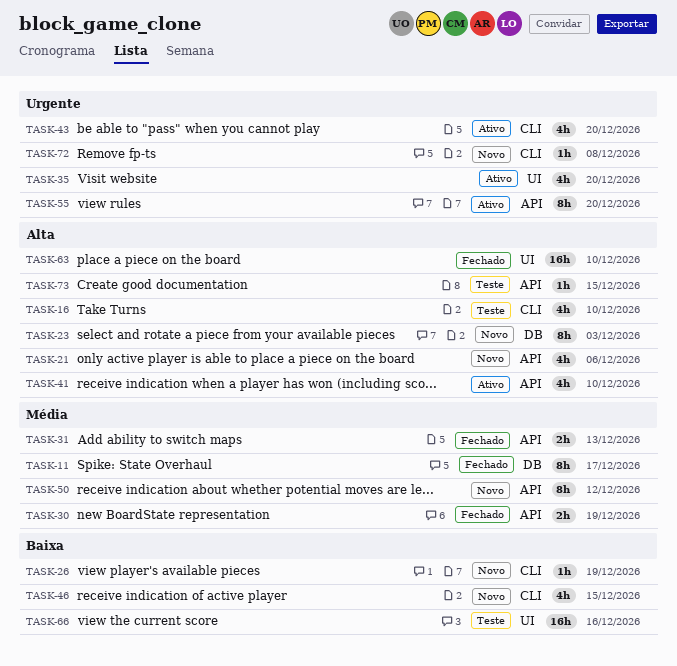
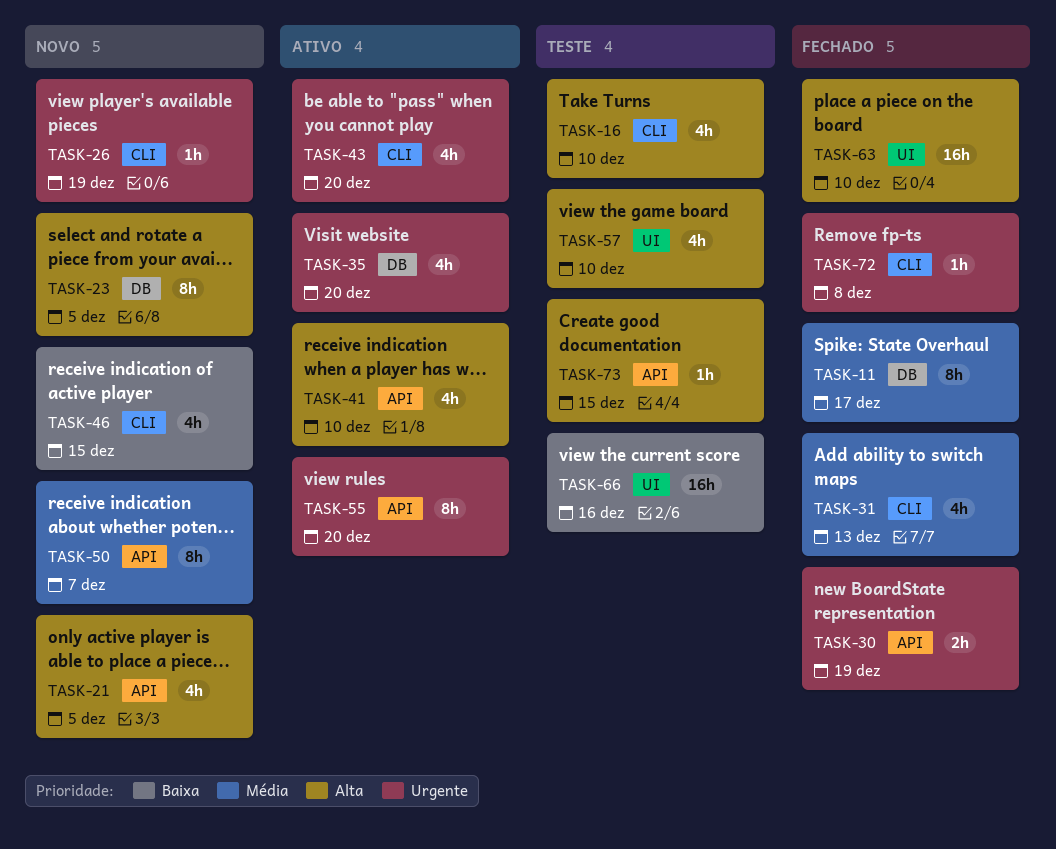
TASK-21, due: Dec 6 -> Dec 5
TASK-23, due: Dec 3 -> Dec 5
TASK-26, priority: Baixa -> Urgente
TASK-30, priority: Média -> Urgente
TASK-31, label: API -> CLI
TASK-31, estimate: 2h -> 4h
TASK-35, label: UI -> DB
TASK-50, due: Dec 12 -> Dec 7
TASK-57: none -> present
TASK-72, status: Novo -> Fechado

